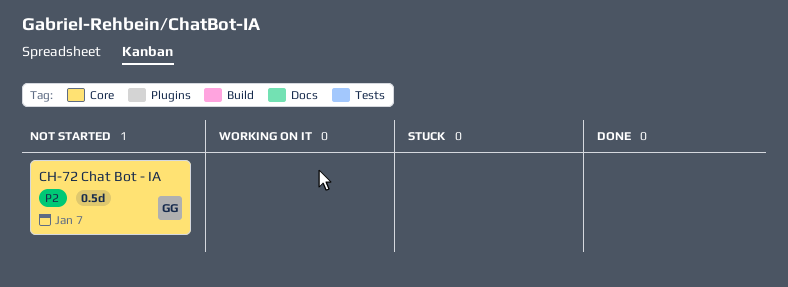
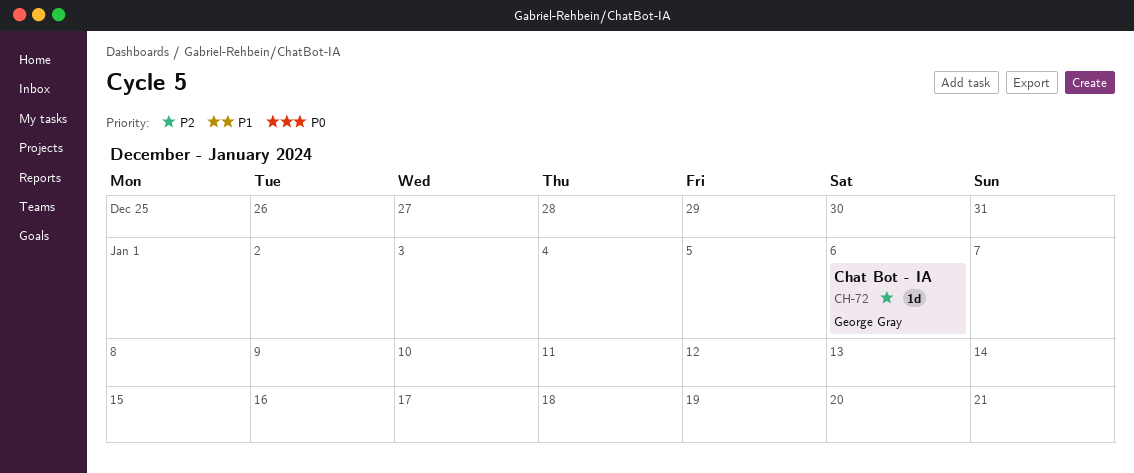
CH-72, estimate: 0.5d -> 1d
CH-72, due: Jan 7 -> Jan 6

